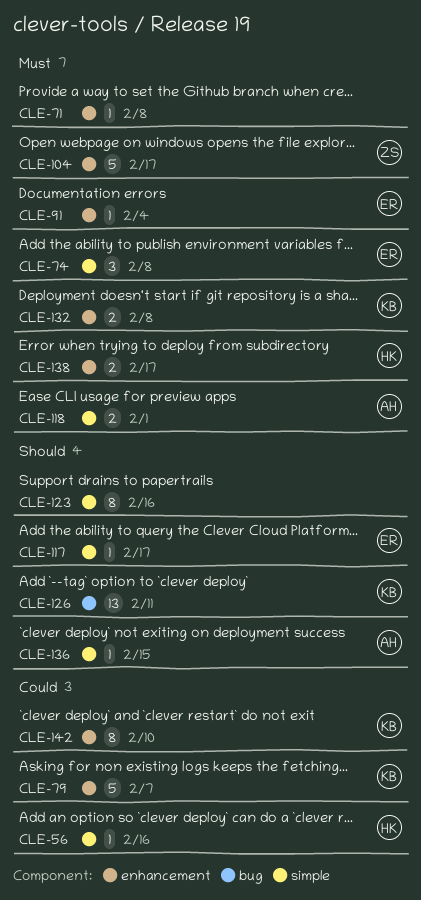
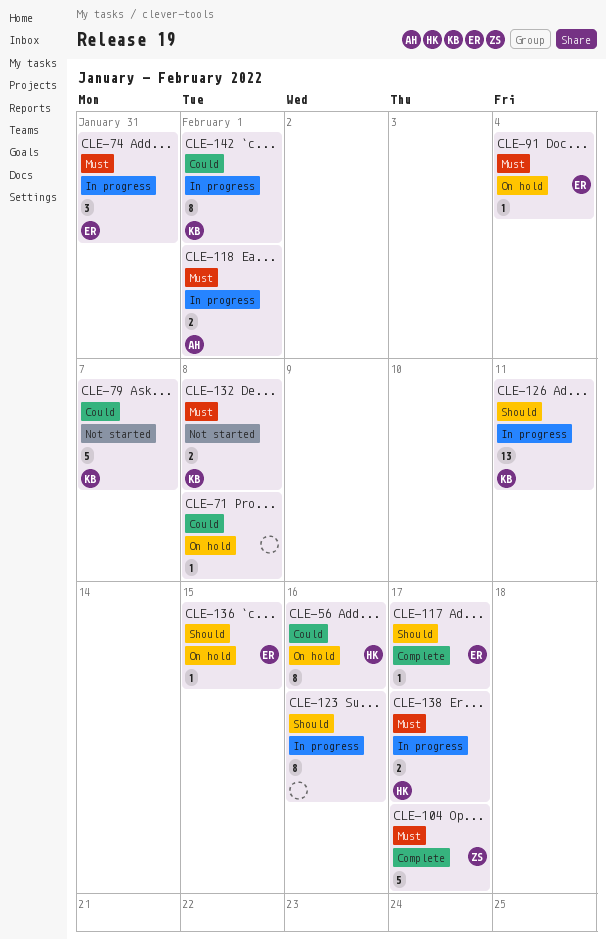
CLE-56, estimate: 1 -> 8
CLE-71, priority: Must -> Could
CLE-74, due: Feb 8 -> Jan 31
CLE-136, owner: AH -> ER
CLE-142, due: Feb 10 -> Feb 1

